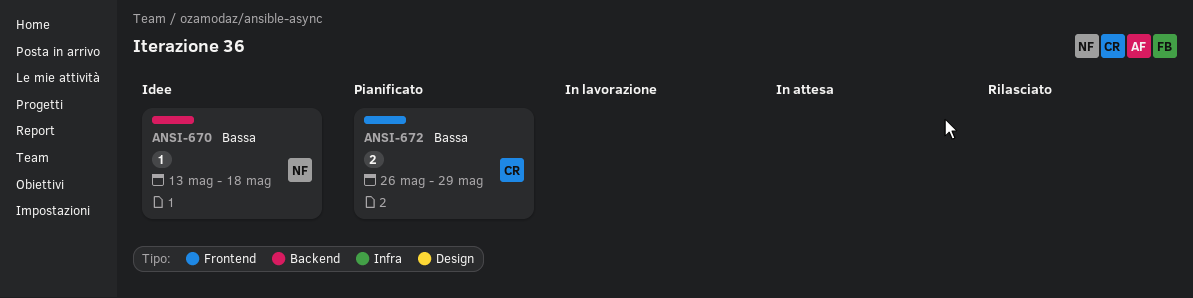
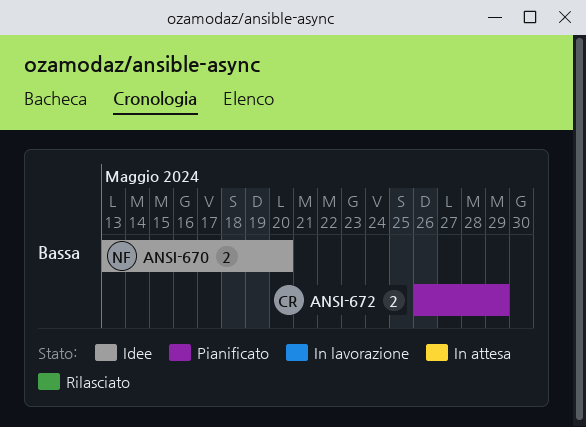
ANSI-670, estimate: 1 -> 2
ANSI-670, due: May 18 -> May 20

